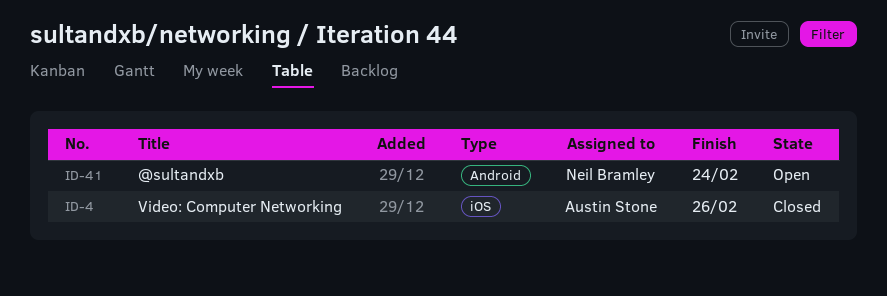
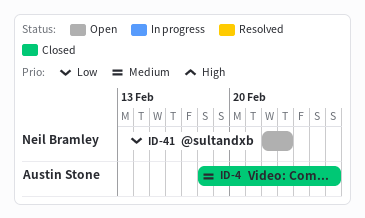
ID-41, due: Feb 24 -> Feb 23

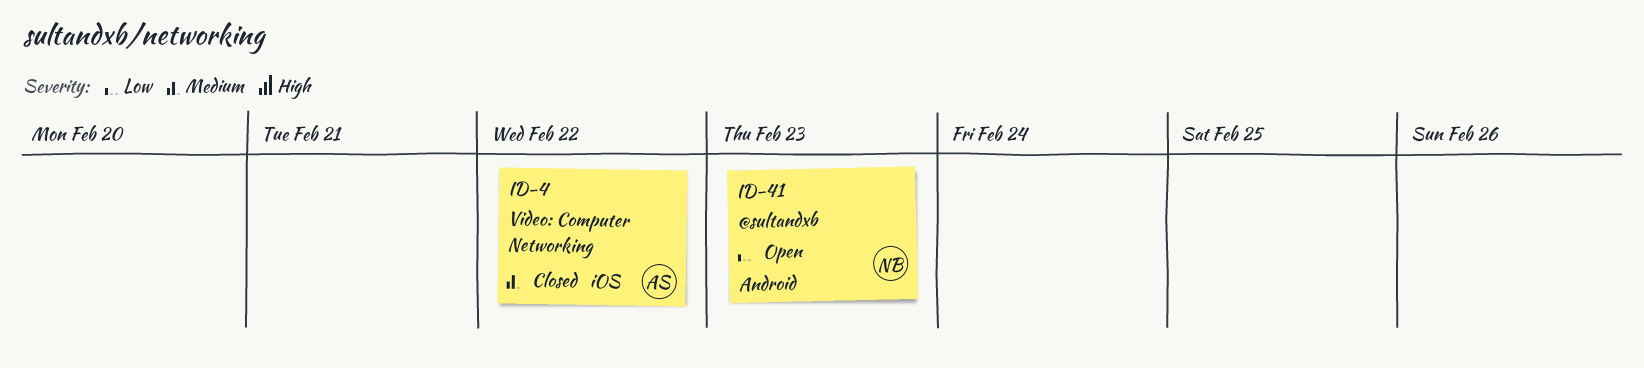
ID-4, due: Feb 26 -> Feb 22

